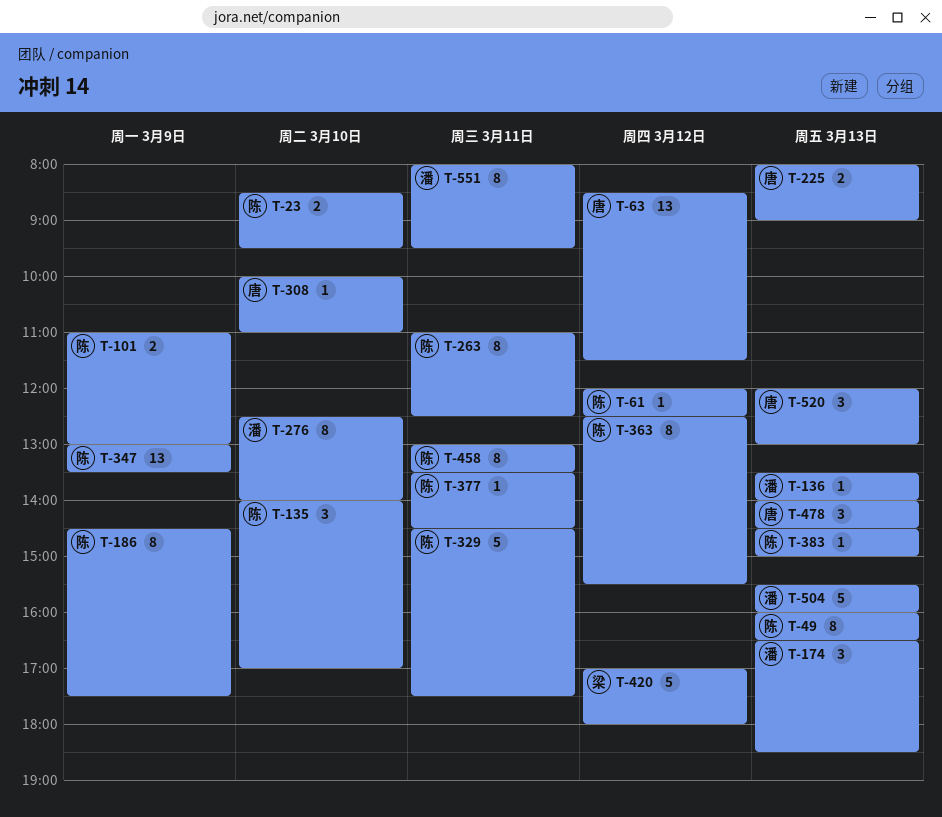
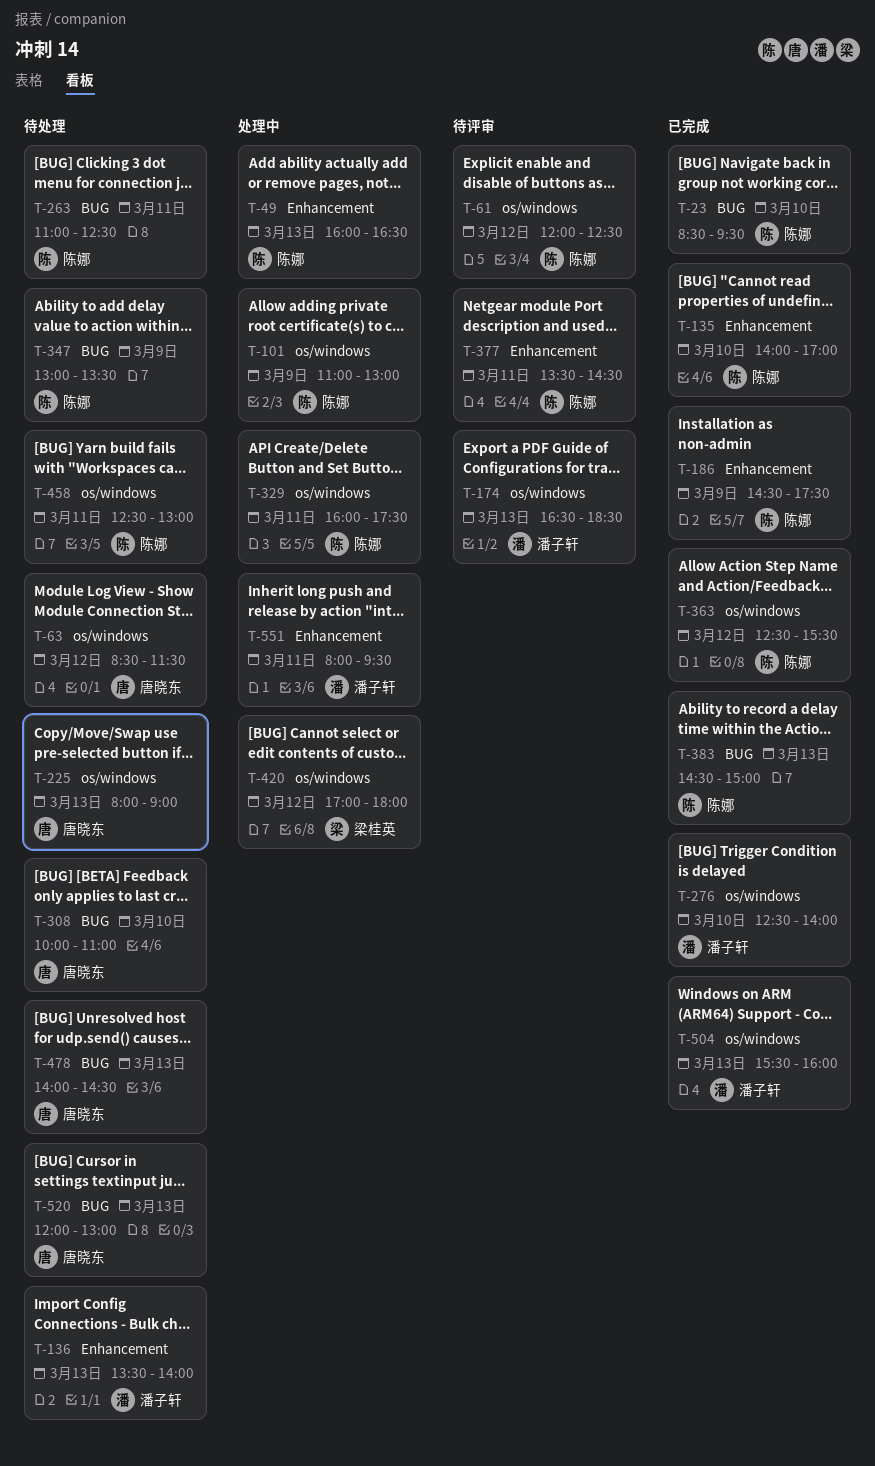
T-329, begins: 14:30 -> 16:00
T-458, begins: 13:00 -> 12:30
T-458, ends: 13:30 -> 13:00

